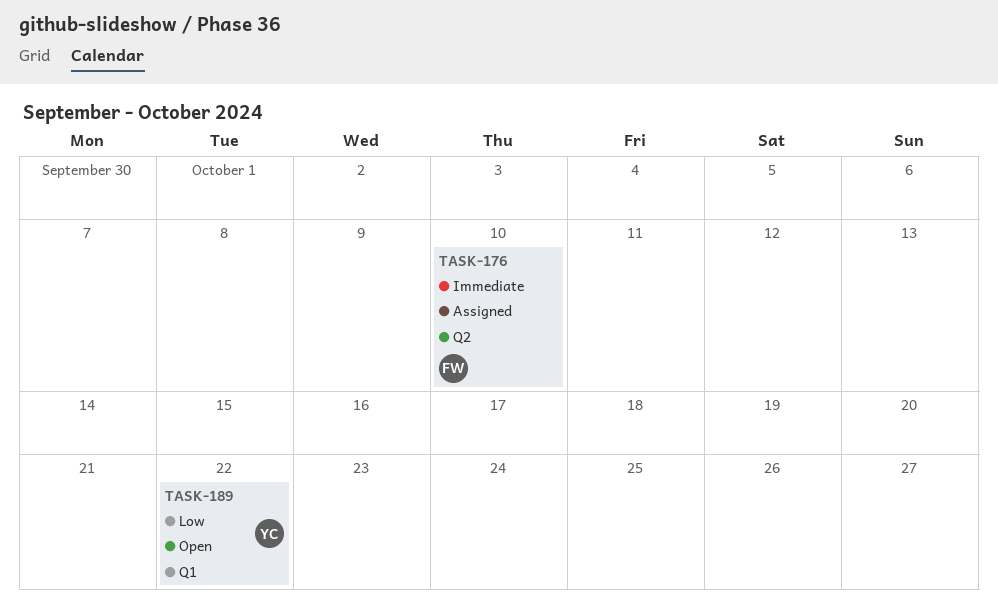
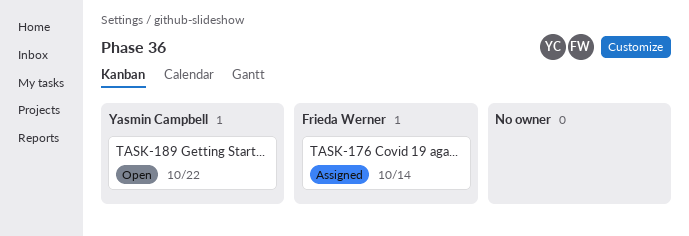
TASK-176, due: Oct 10 -> Oct 14

